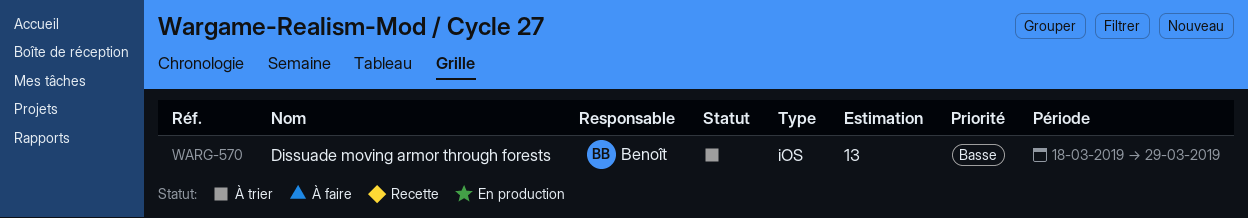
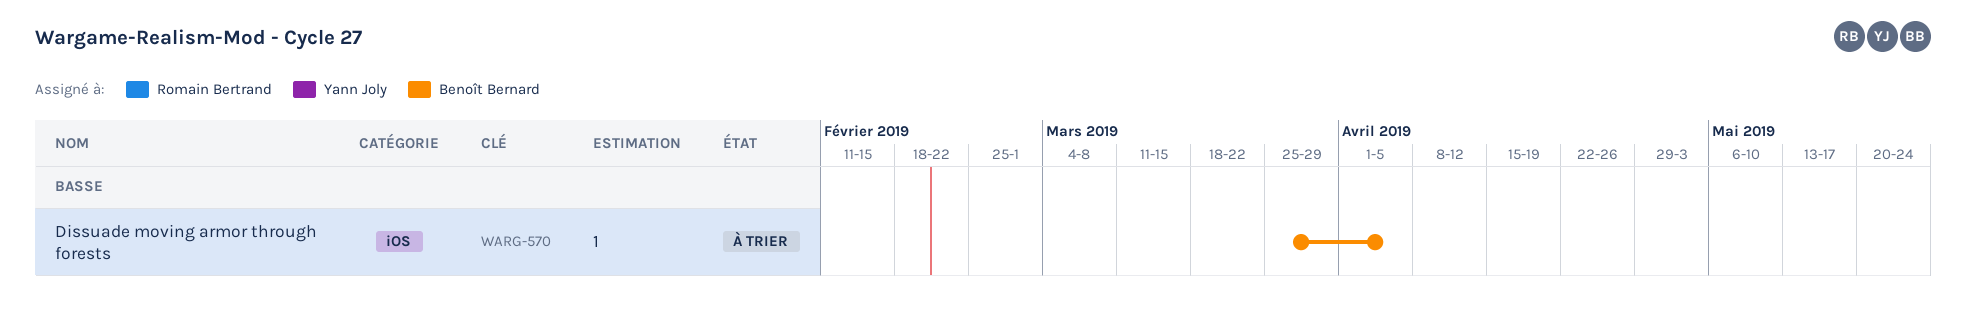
WARG-570, estimate: 13 -> 1
WARG-570, start: Mar 18 -> Mar 25
WARG-570, due: Mar 29 -> Apr 5

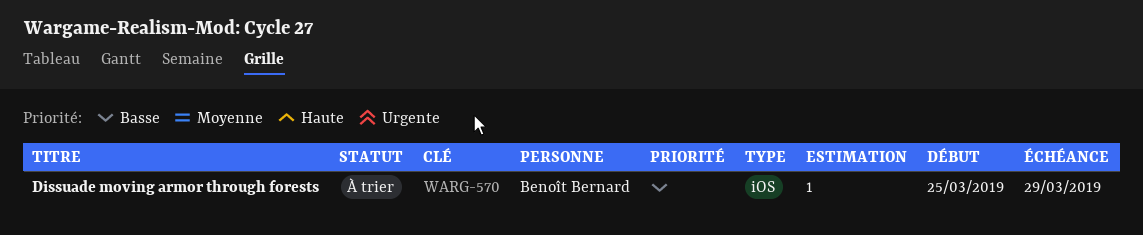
WARG-570, due: Apr 5 -> Mar 29

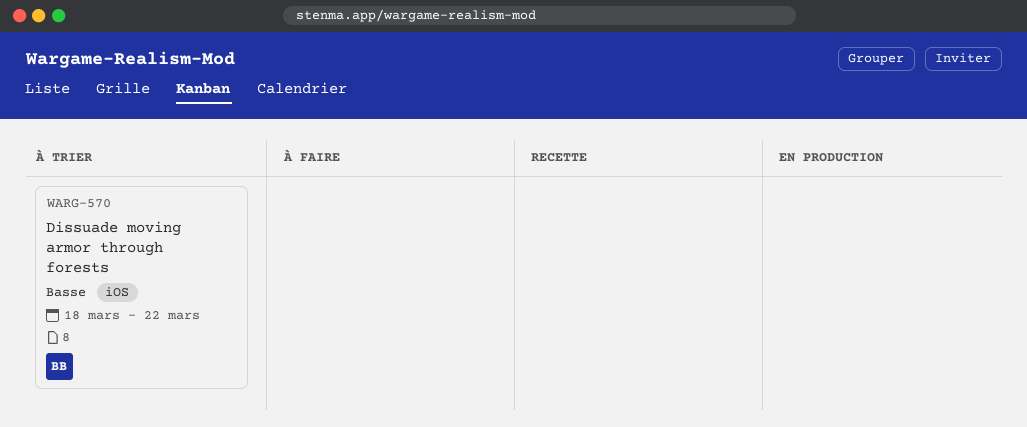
WARG-570, start: Mar 25 -> Mar 18
WARG-570, due: Mar 29 -> Mar 22

